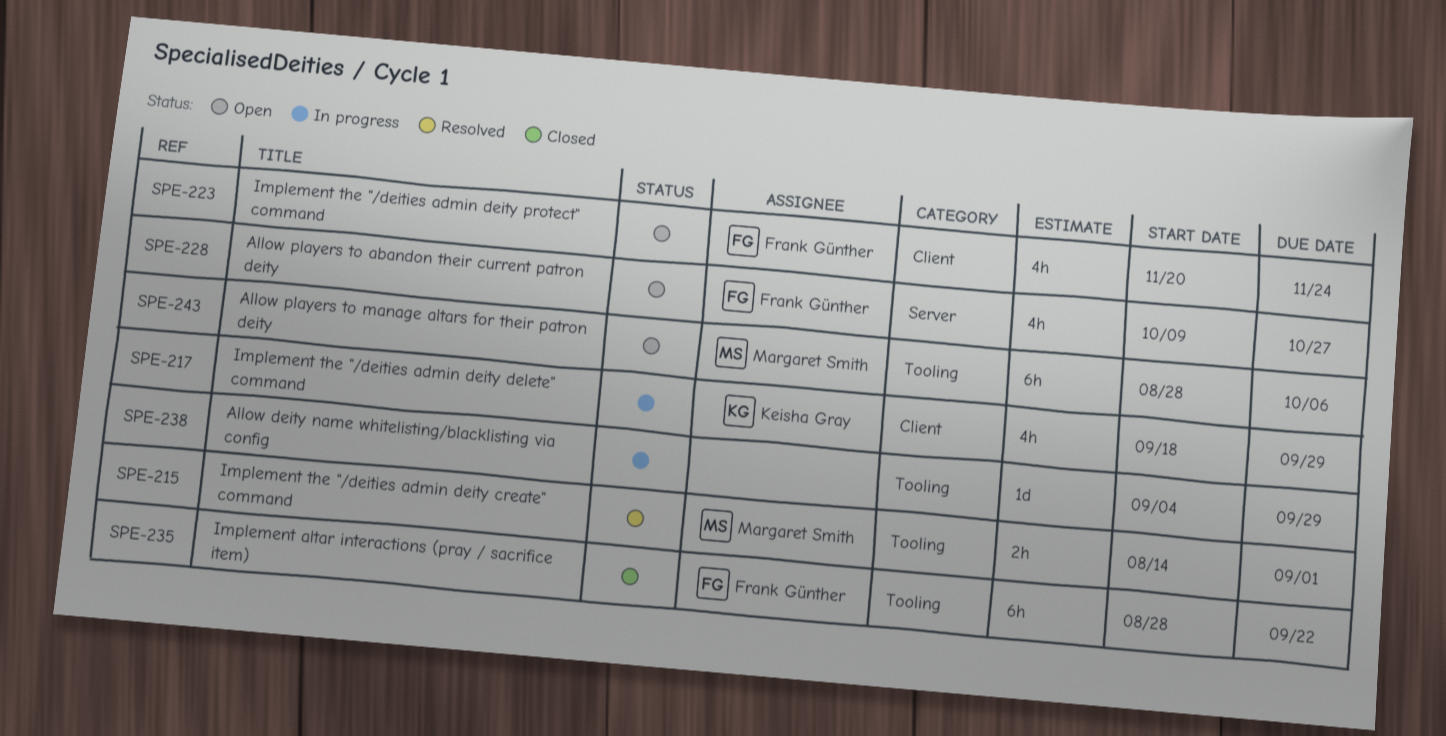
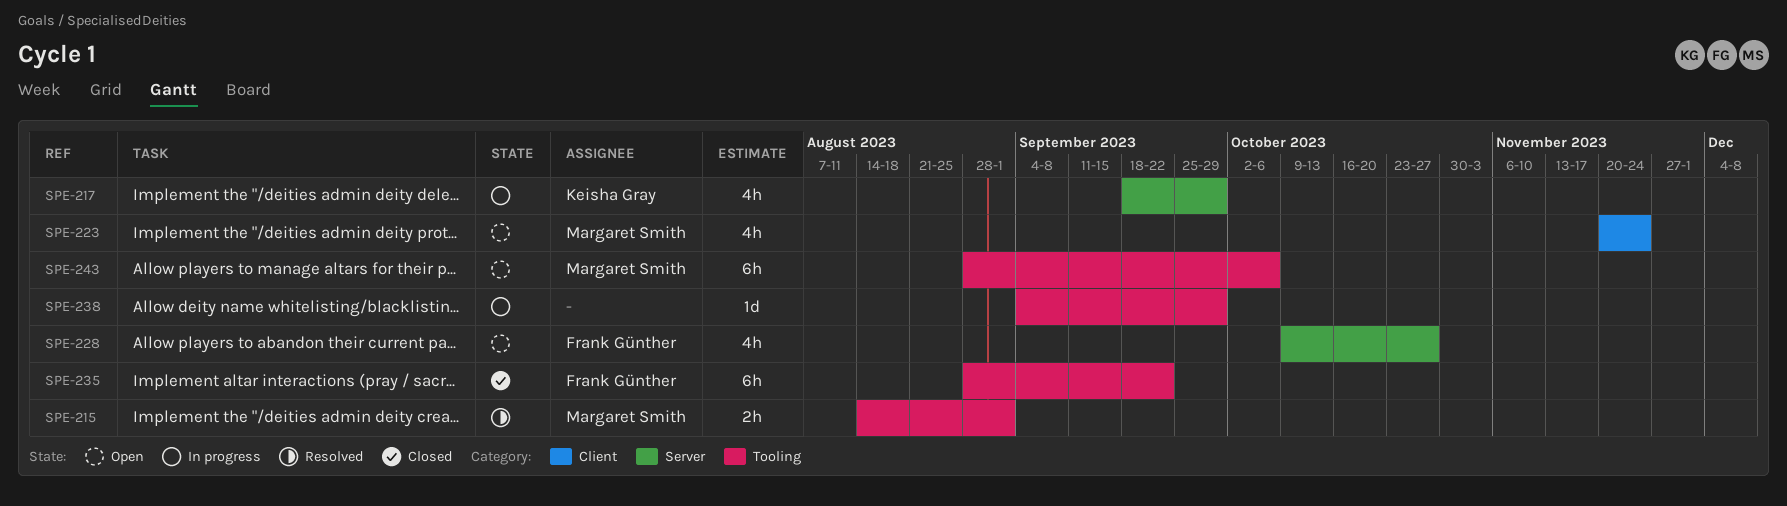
SPE-217, label: Client -> Server
SPE-223, owner: Frank Günther -> Margaret Smith

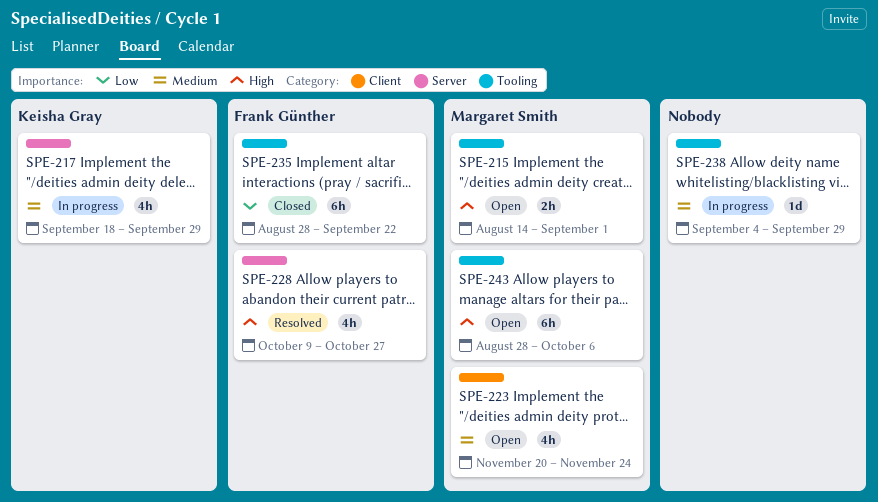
SPE-215, status: Resolved -> Open
SPE-228, status: Open -> Resolved

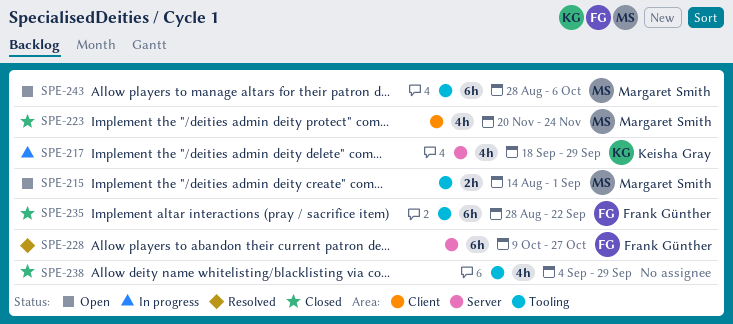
SPE-223, status: Open -> Closed
SPE-228, estimate: 4h -> 6h
SPE-238, status: In progress -> Closed
SPE-238, estimate: 1d -> 4h

